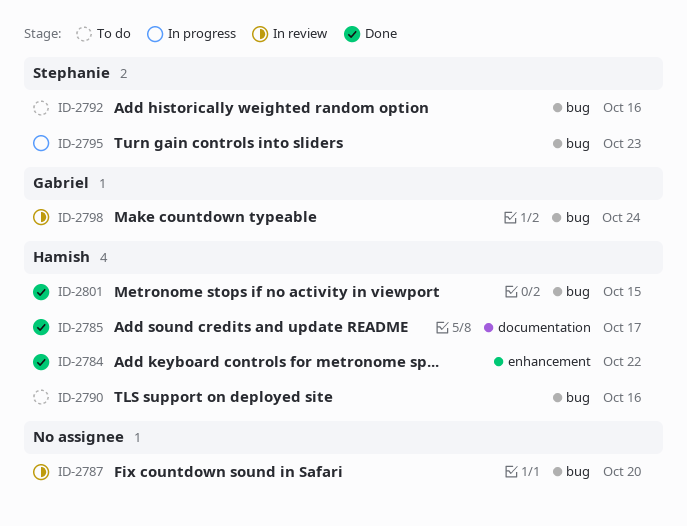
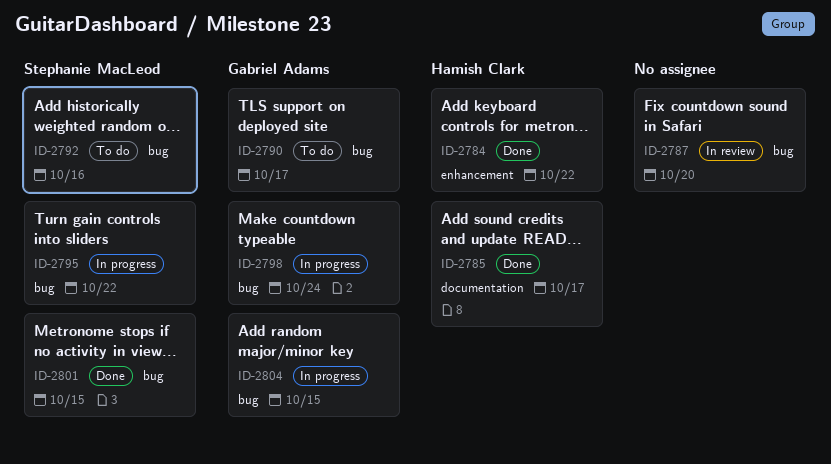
ID-2790, owner: Hamish Clark -> Gabriel Adams
ID-2790, due: Oct 16 -> Oct 17
ID-2795, due: Oct 23 -> Oct 22
ID-2798, status: In review -> In progress
ID-2801, owner: Hamish Clark -> Stephanie MacLeod
ID-2804: none -> present

